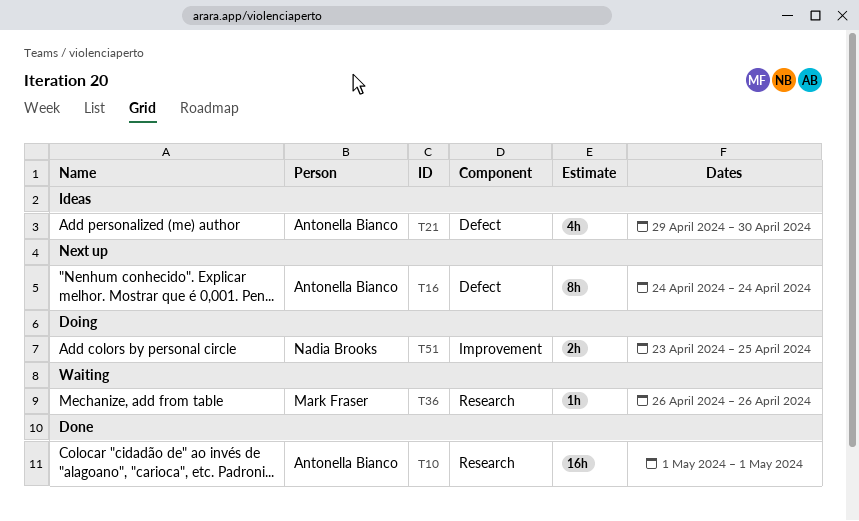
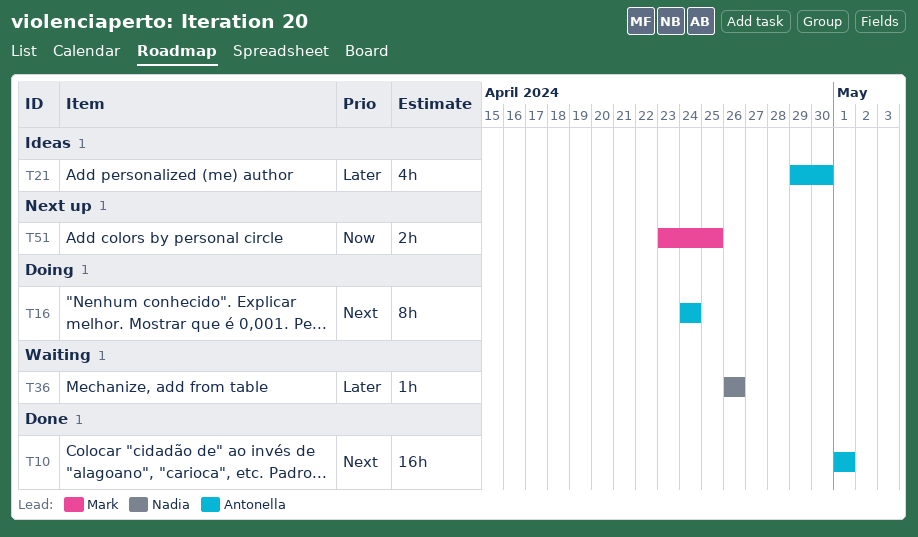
T16, status: Next up -> Doing
T36, owner: Mark Fraser -> Nadia Brooks
T51, status: Doing -> Next up
T51, owner: Nadia Brooks -> Mark Fraser

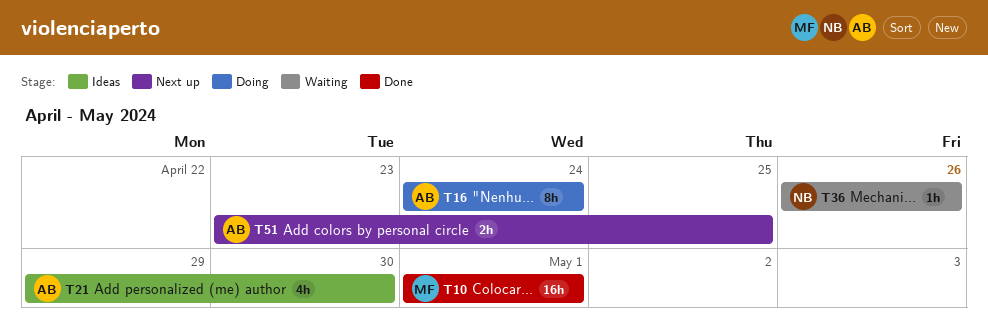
T10, owner: Antonella -> Mark
T51, owner: Mark -> Antonella

